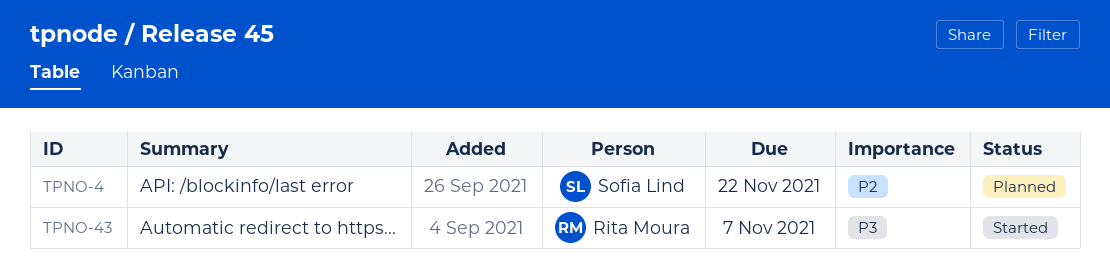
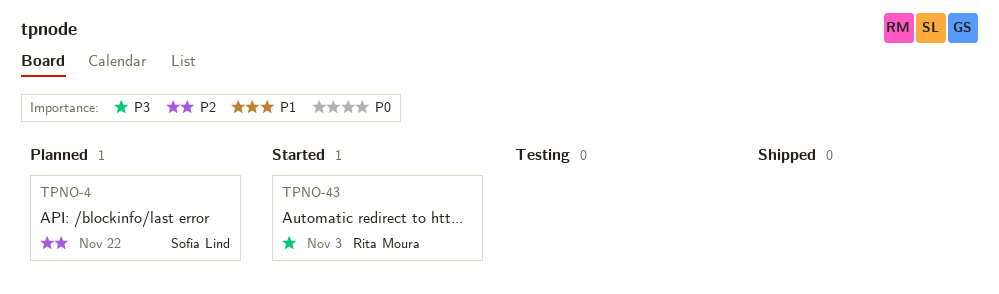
TPNO-43, due: Nov 7 -> Nov 3

